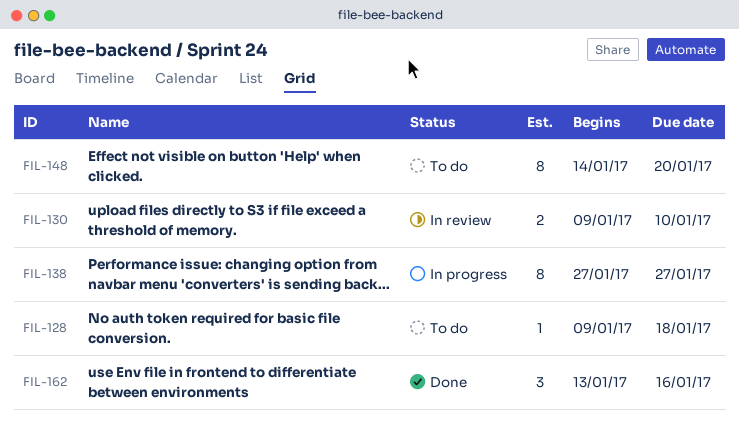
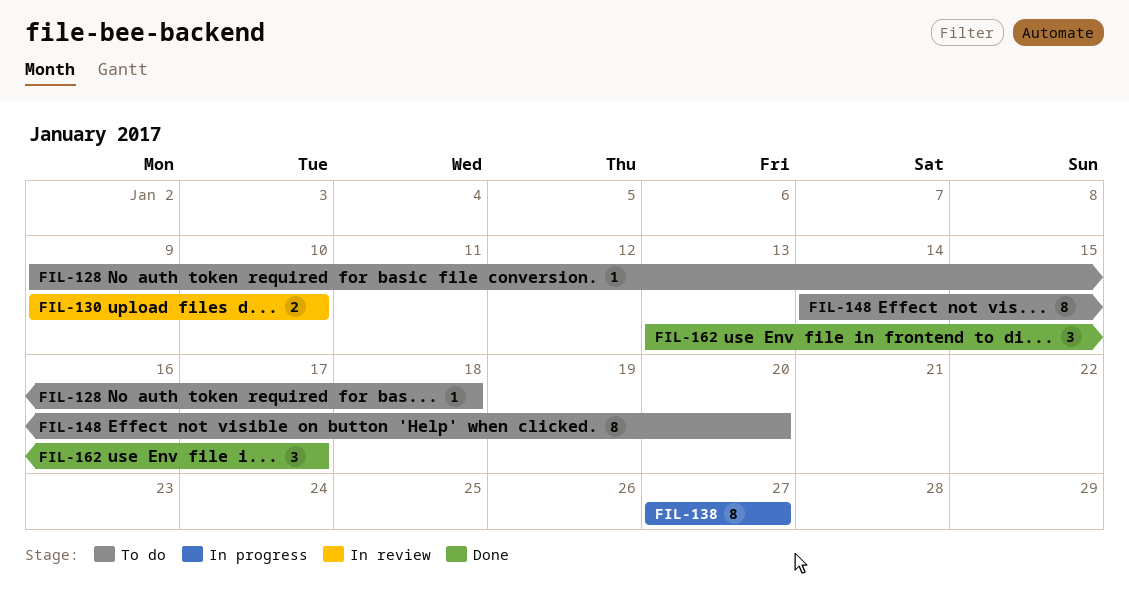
FIL-162, due: Jan 16 -> Jan 17

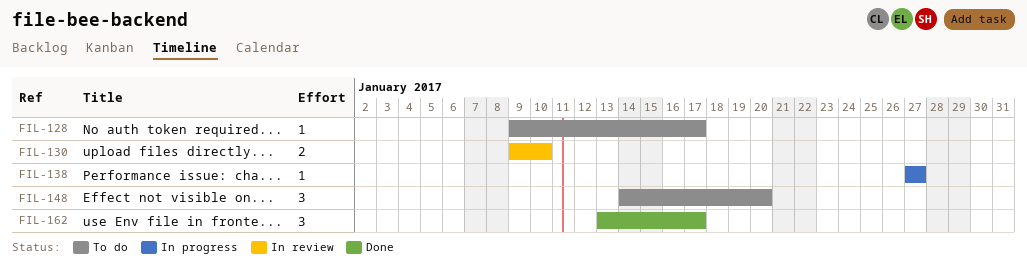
FIL-128, due: Jan 18 -> Jan 17
FIL-138, estimate: 8 -> 1
FIL-148, estimate: 8 -> 3

